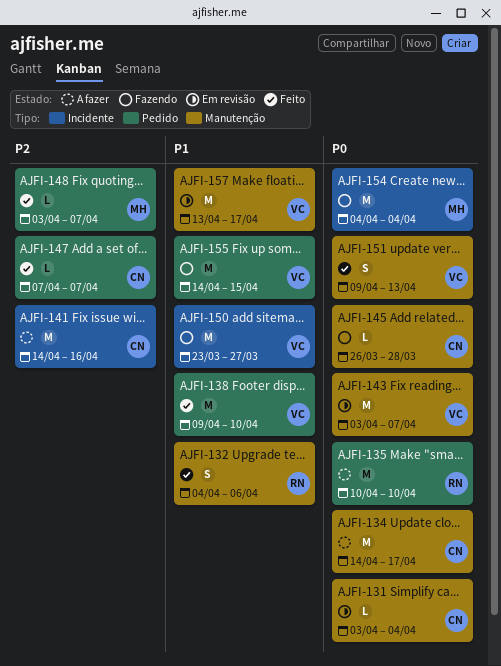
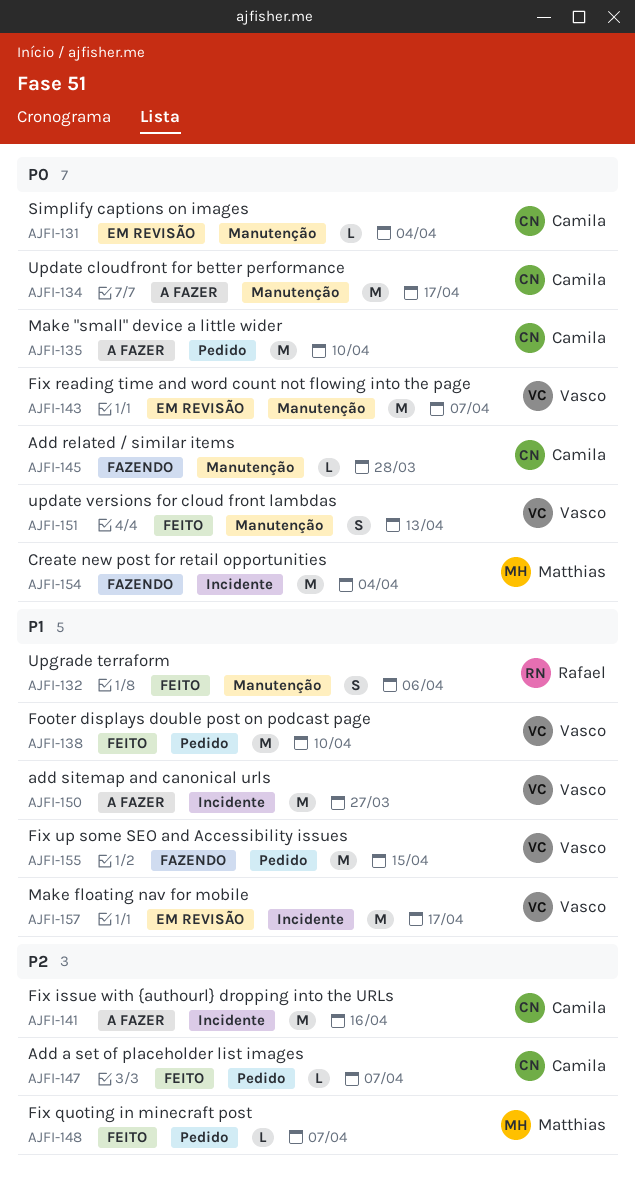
AJFI-135, owner: Rafael -> Camila
AJFI-150, status: Fazendo -> A fazer
AJFI-157, label: Manutenção -> Incidente

